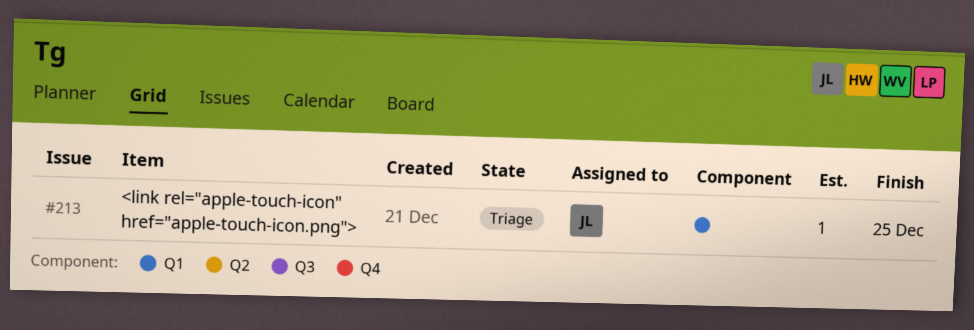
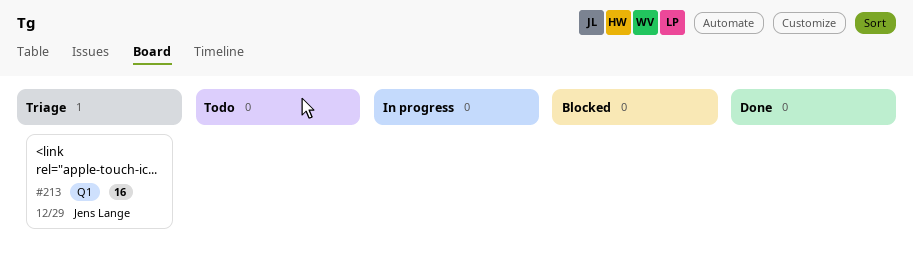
#213, estimate: 1 -> 16
#213, due: Dec 25 -> Dec 29

